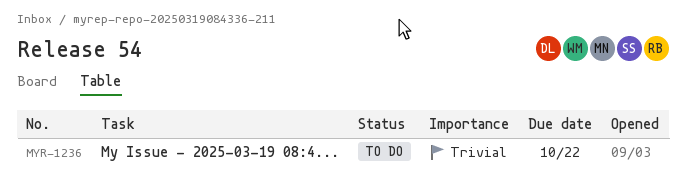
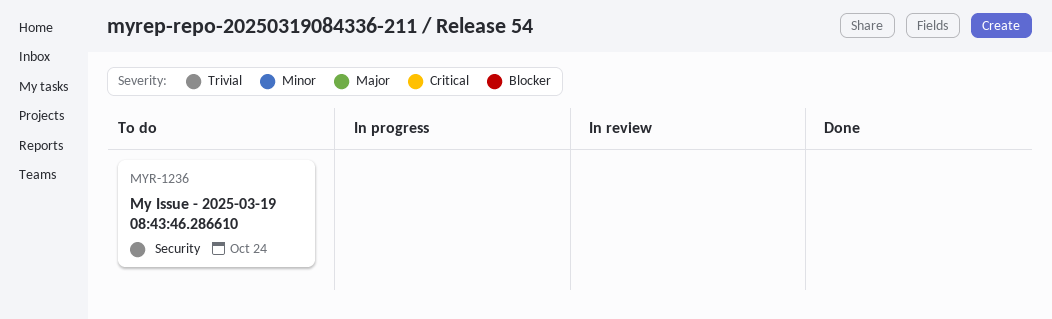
MYR-1236, due: Oct 22 -> Oct 24

